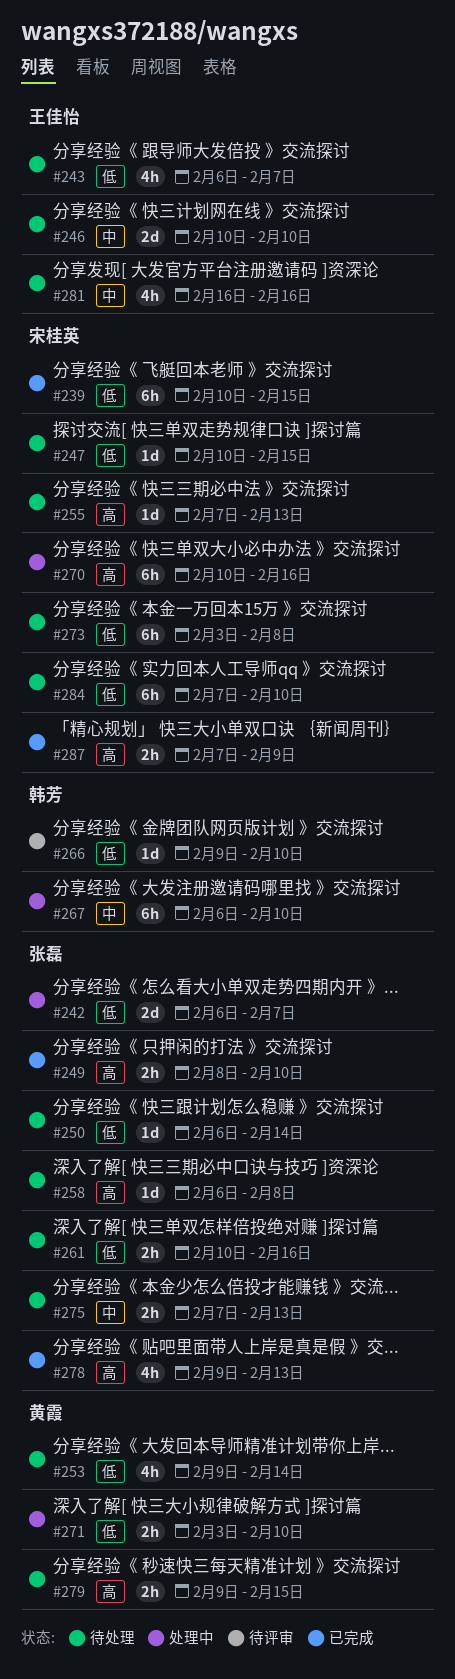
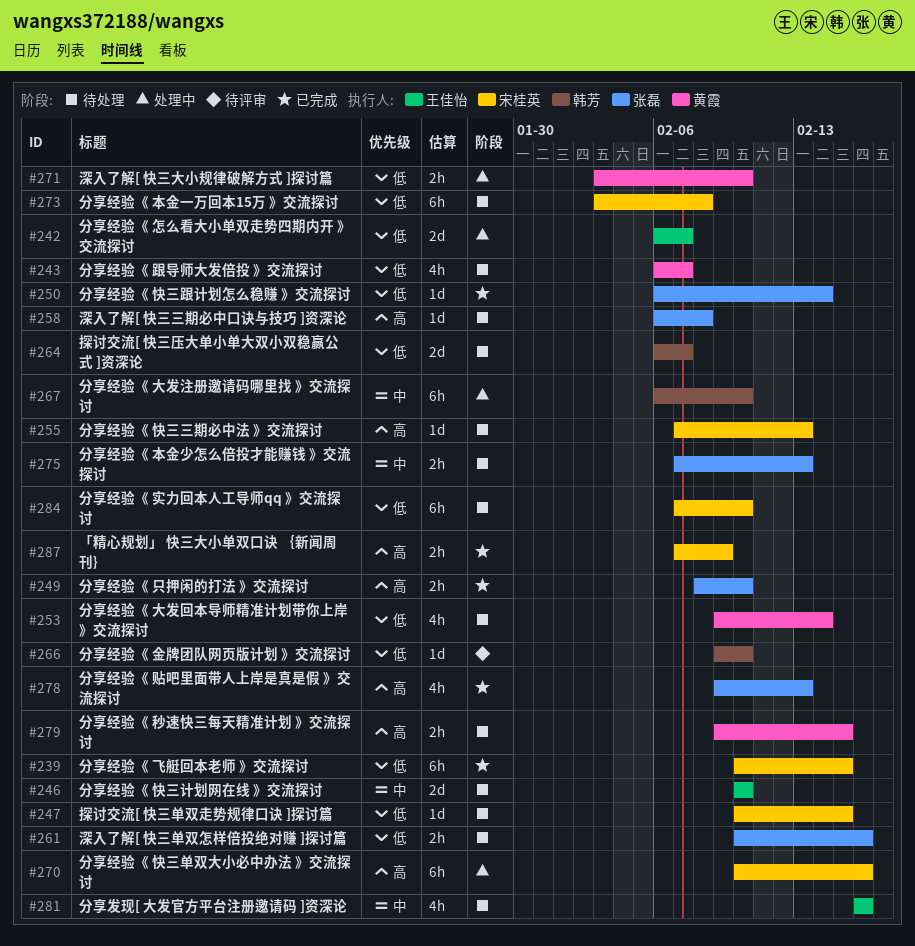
#242, owner: 张磊 -> 王佳怡
#243, owner: 王佳怡 -> 黄霞
#250, status: 待处理 -> 已完成
#264: none -> present

